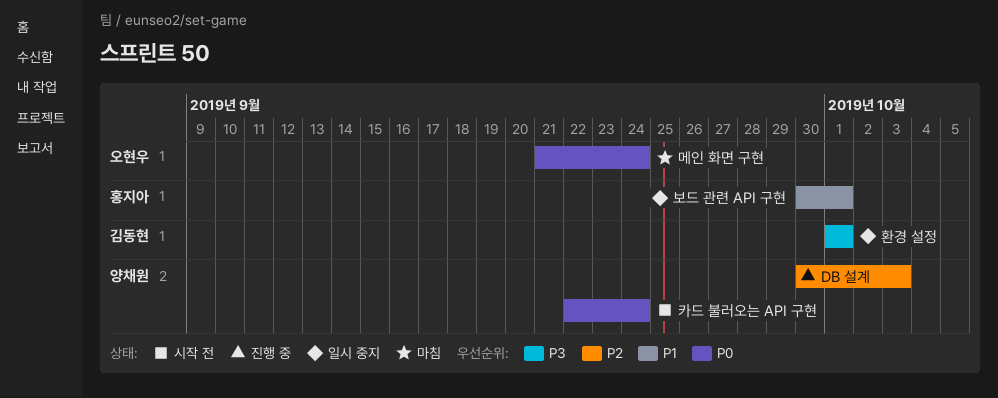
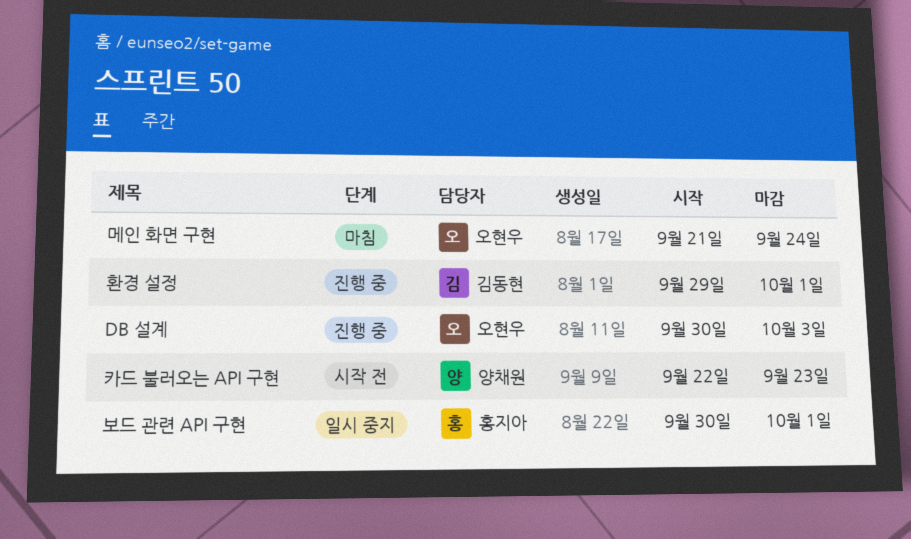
DB 설계, owner: 양채원 -> 오현우
카드 불러오는 API 구현, due: Sep 24 -> Sep 23
환경 설정, status: 일시 중지 -> 진행 중
환경 설정, start: Oct 1 -> Sep 29

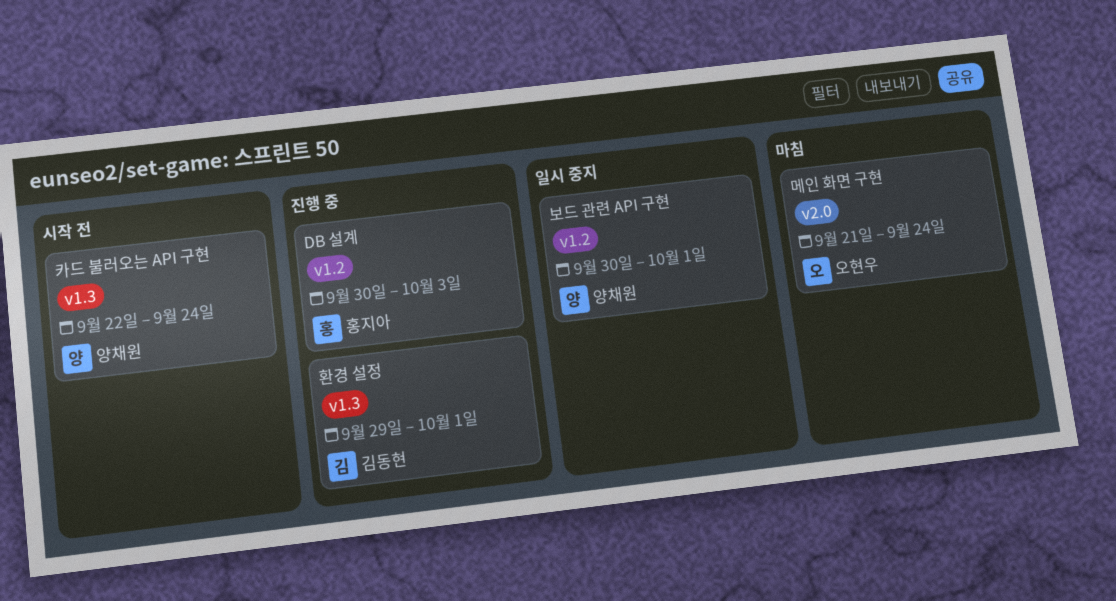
DB 설계, owner: 오현우 -> 홍지아
보드 관련 API 구현, owner: 홍지아 -> 양채원
카드 불러오는 API 구현, due: Sep 23 -> Sep 24

